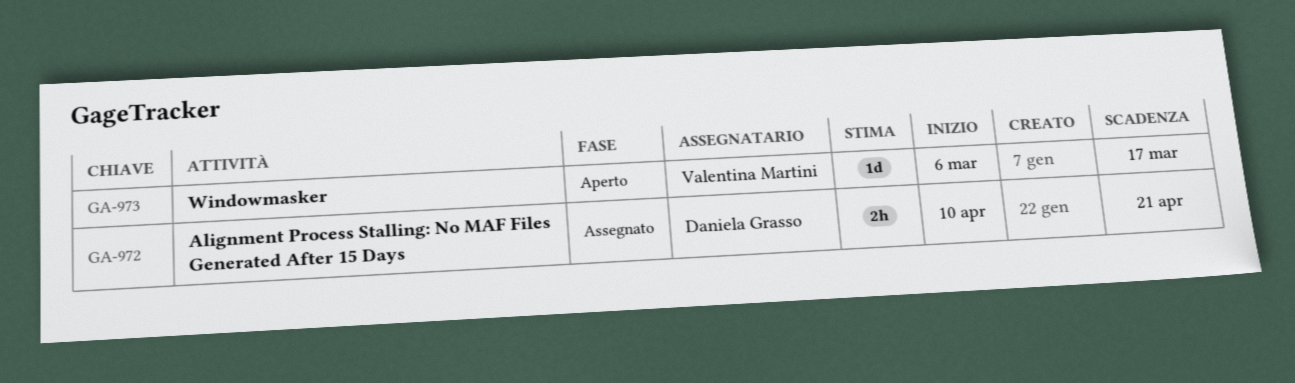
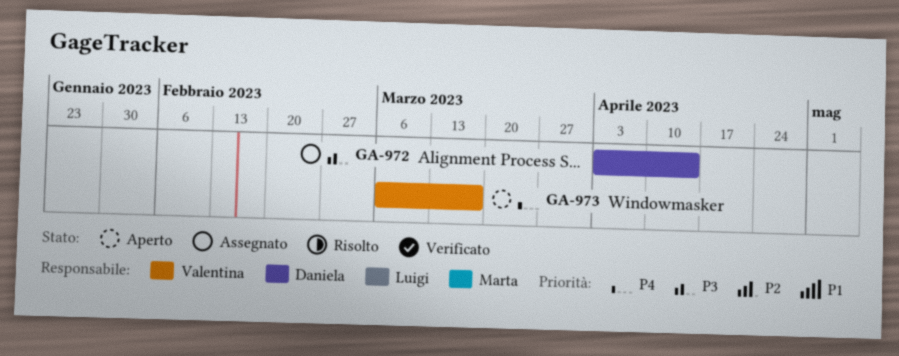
GA-972, start: Apr 10 -> Apr 3
GA-972, due: Apr 21 -> Apr 14

